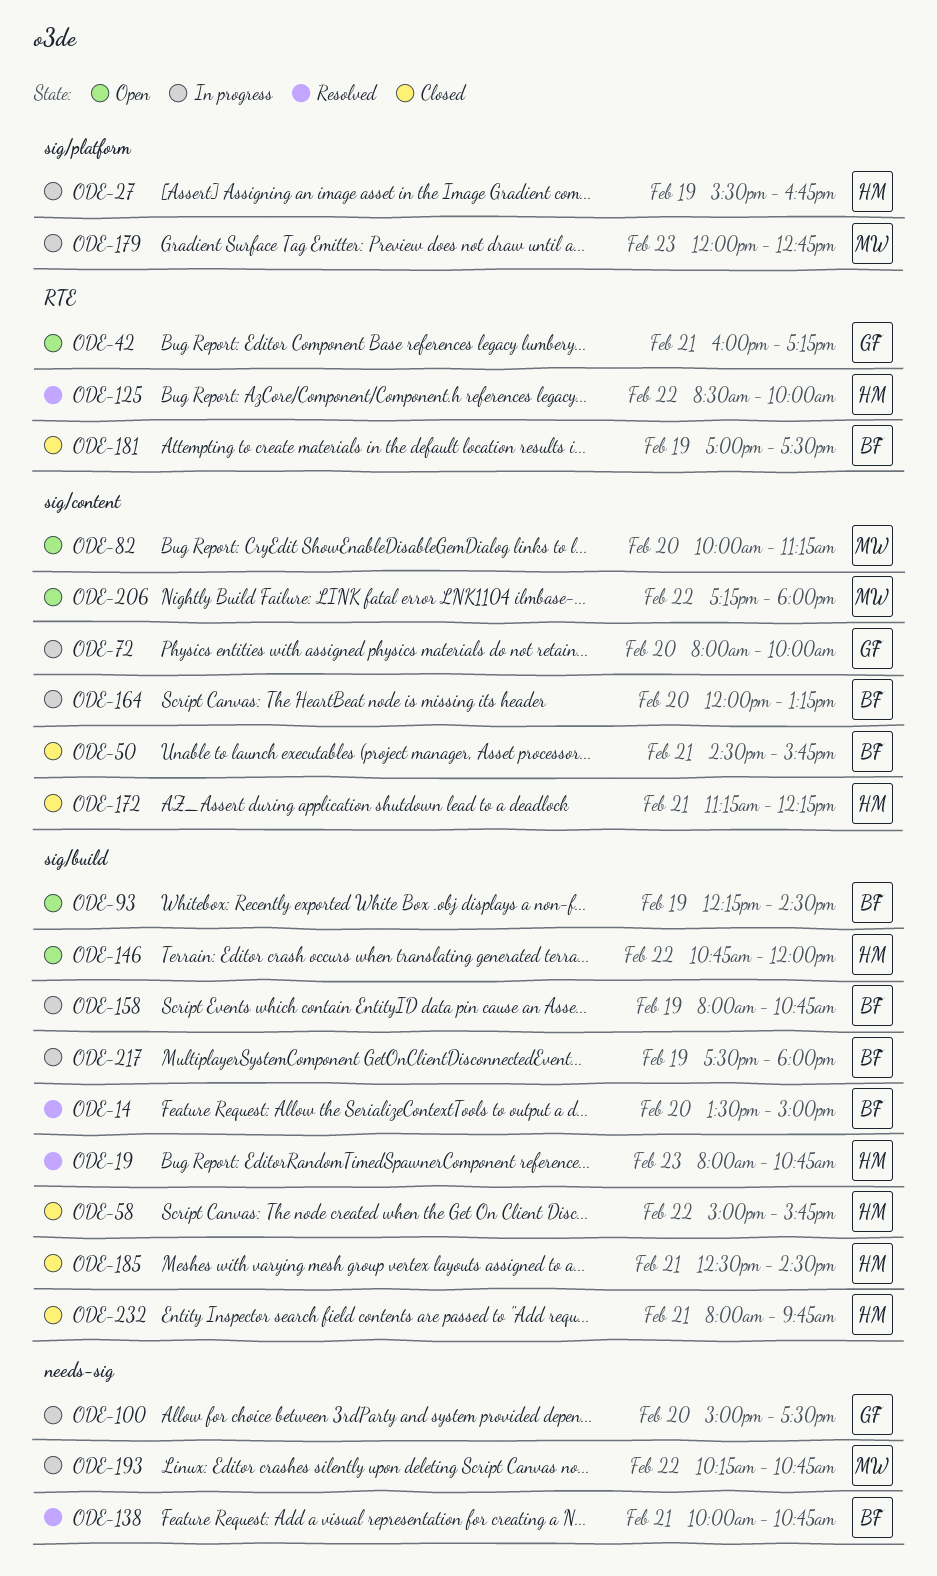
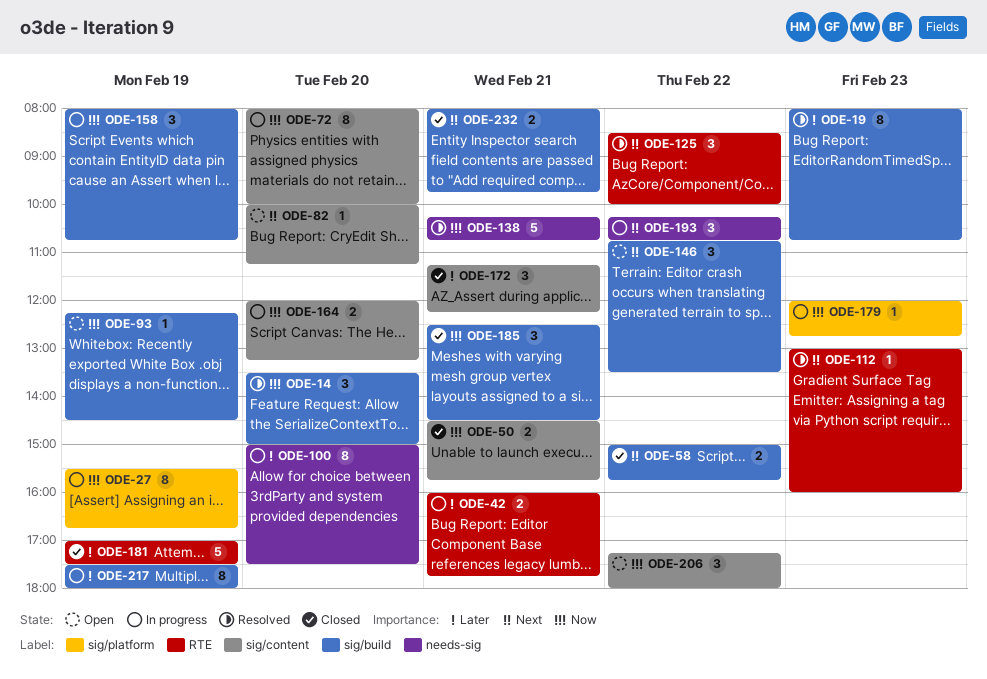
ODE-42, status: Open -> In progress
ODE-42, ends: 17:15 -> 17:45
ODE-112: none -> present
ODE-138, begins: 10:00 -> 10:15
ODE-146, ends: 12:00 -> 13:30

